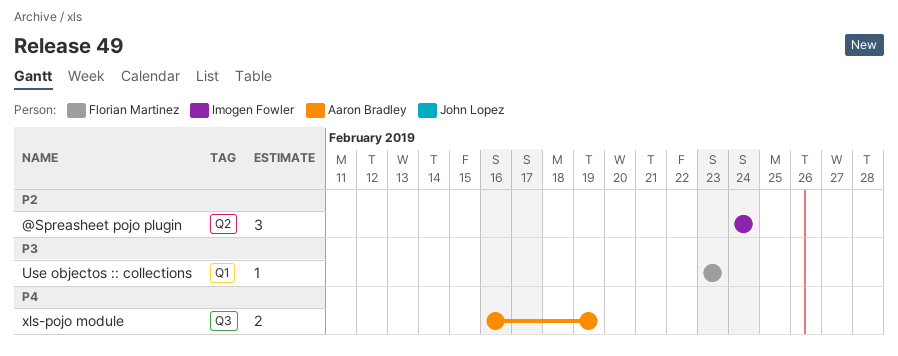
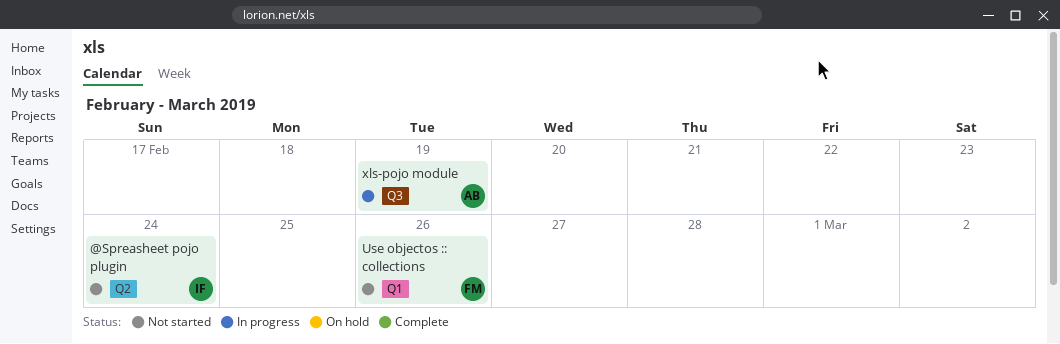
Use objectos :: collections, due: Feb 23 -> Feb 26

